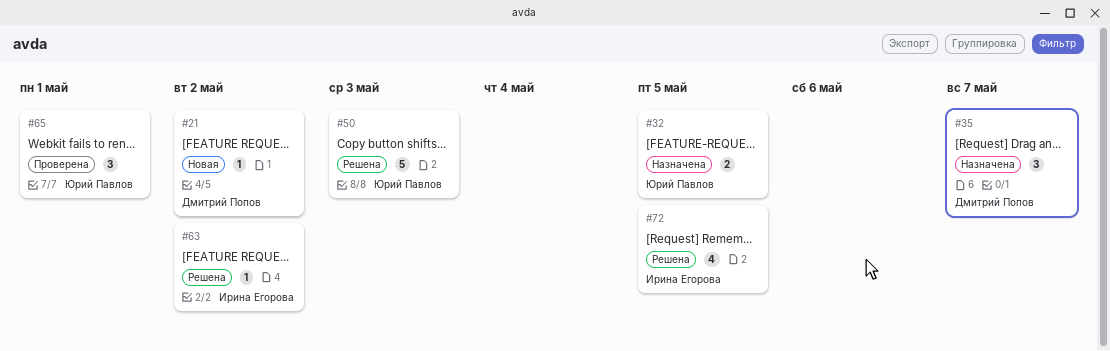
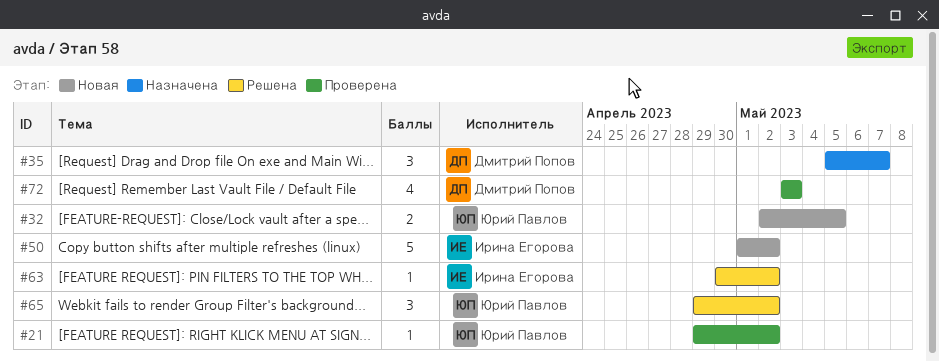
#21, status: Новая -> Проверена
#21, owner: Дмитрий Попов -> Юрий Павлов
#32, status: Назначена -> Новая
#50, status: Решена -> Новая
#50, owner: Юрий Павлов -> Ирина Егорова
#50, due: May 3 -> May 2
#65, status: Проверена -> Решена
#65, due: May 1 -> May 2
#72, status: Решена -> Проверена
#72, owner: Ирина Егорова -> Дмитрий Попов
#72, due: May 5 -> May 3

